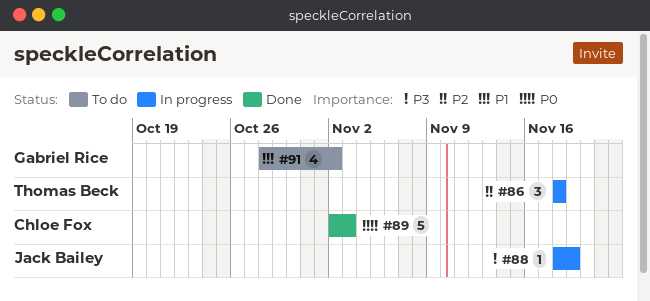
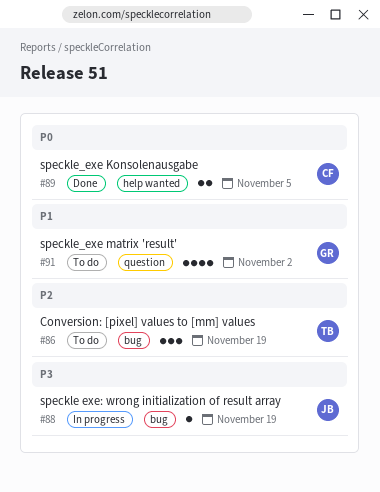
#86, status: In progress -> To do
#86, due: Nov 18 -> Nov 19
#89, estimate: 5 -> 2
#89, due: Nov 3 -> Nov 5

